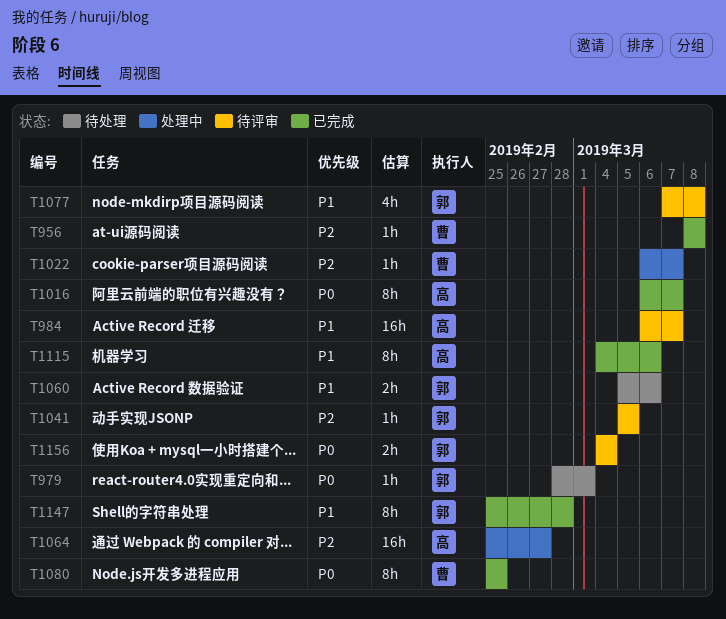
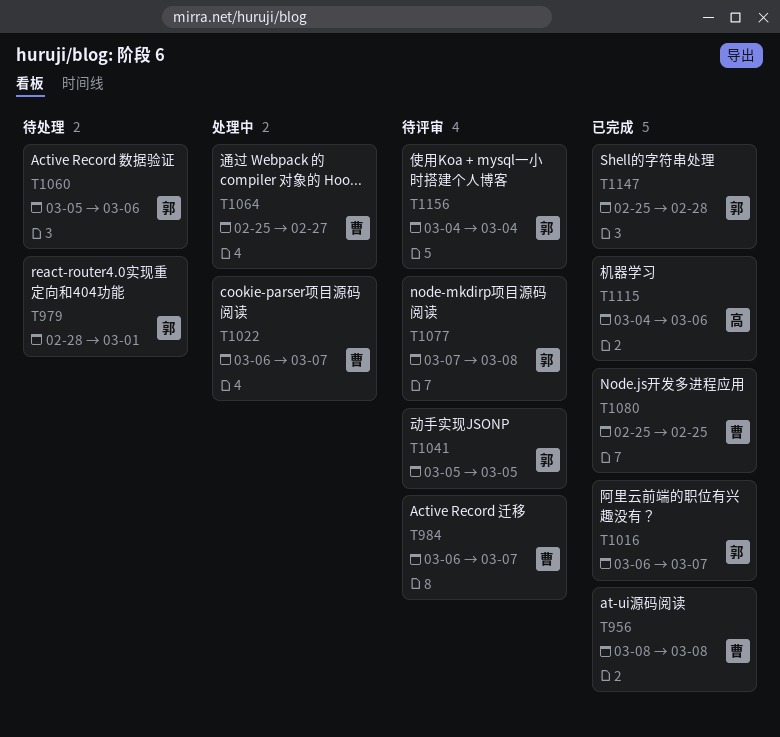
T984, owner: 高 -> 曹
T1016, owner: 高 -> 郭
T1064, owner: 高 -> 曹

